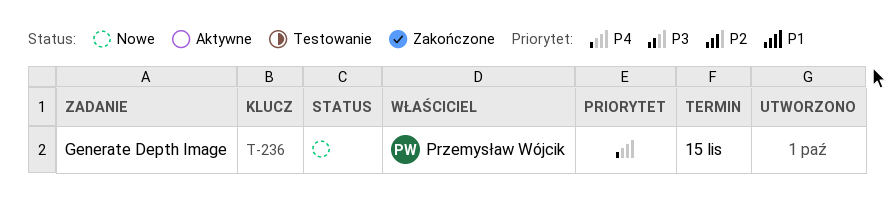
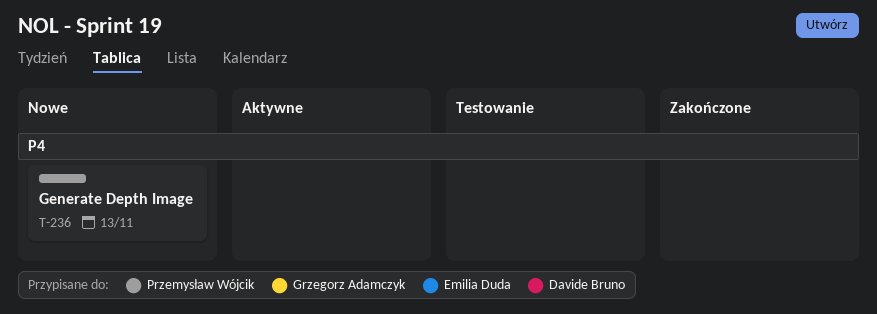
T-236, due: Nov 15 -> Nov 13

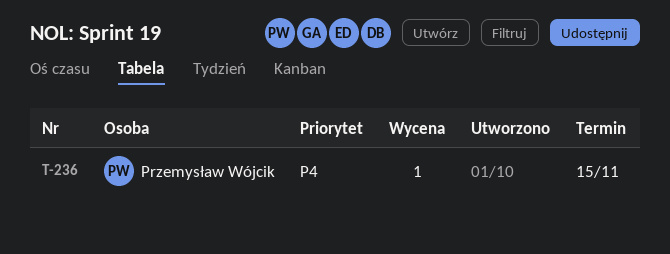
T-236, due: Nov 13 -> Nov 15

